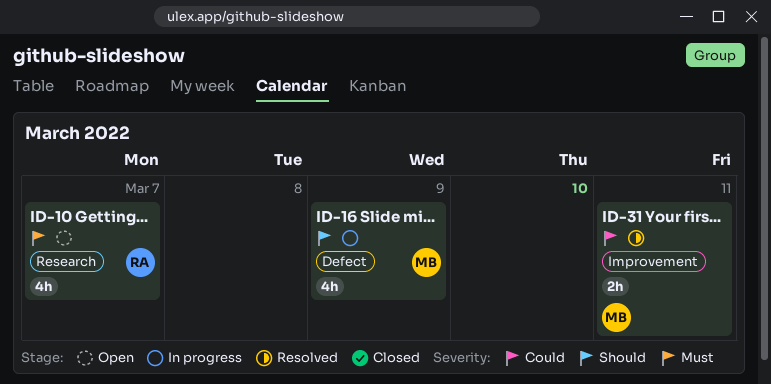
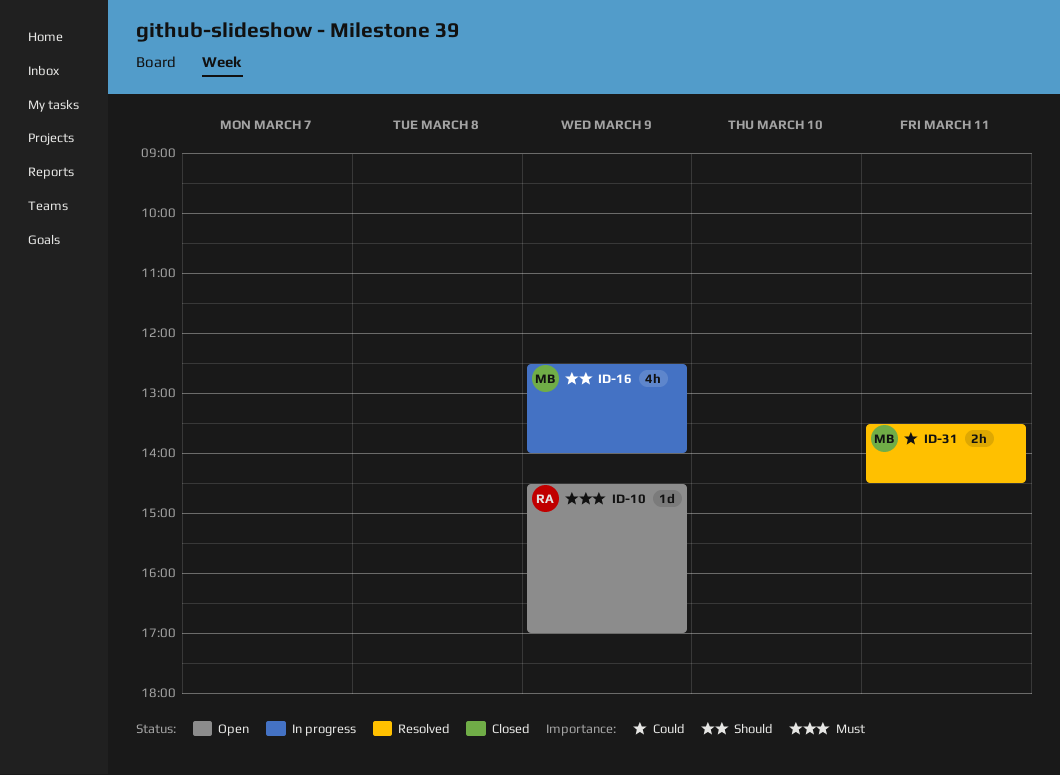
ID-10, estimate: 4h -> 1d
ID-10, day: Mar 7 -> Mar 9

